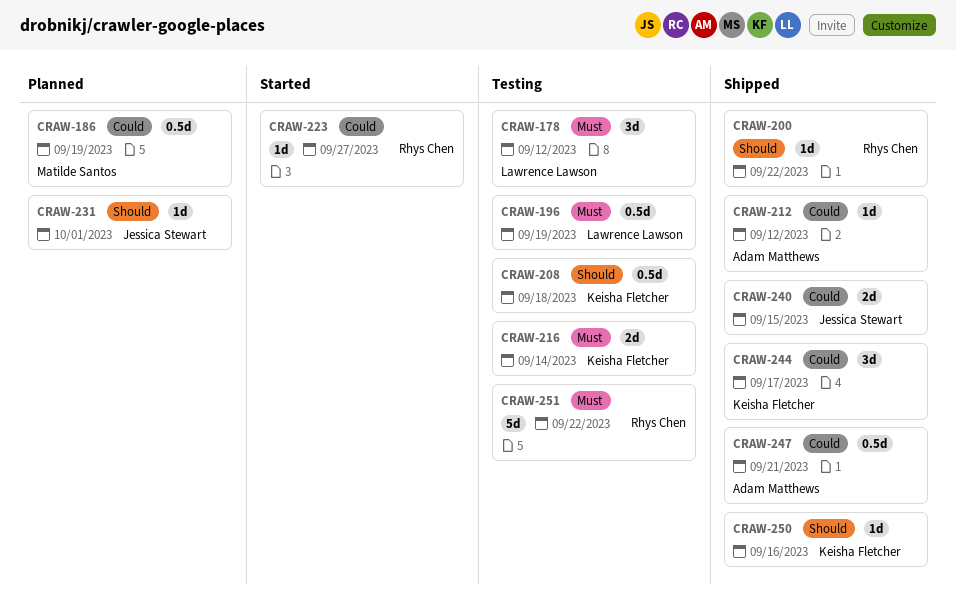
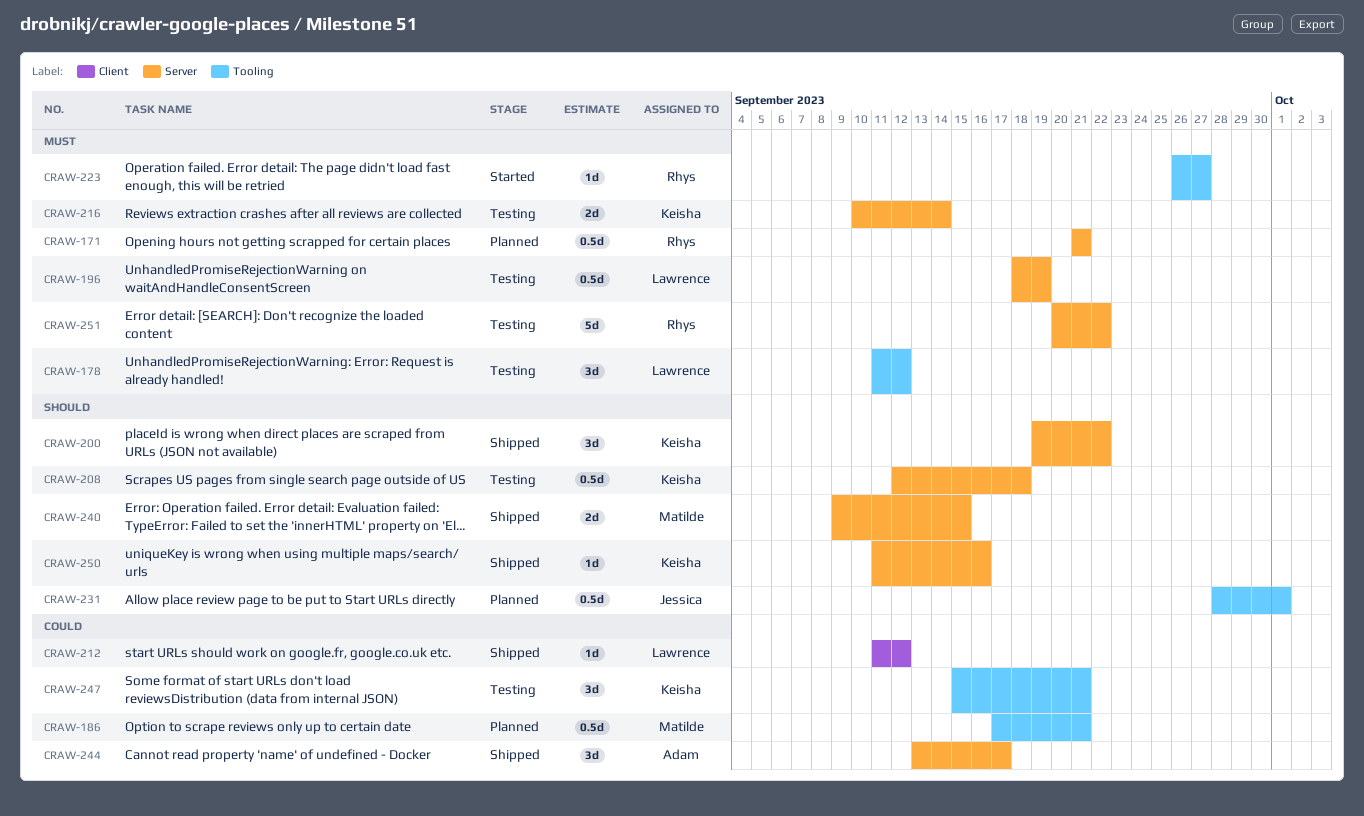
CRAW-171: none -> present
CRAW-186, due: Sep 19 -> Sep 21
CRAW-200, owner: Rhys Chen -> Keisha Fletcher
CRAW-200, estimate: 1d -> 3d
CRAW-212, owner: Adam Matthews -> Lawrence Lawson
CRAW-223, priority: Could -> Must
CRAW-231, estimate: 1d -> 0.5d
CRAW-240, owner: Jessica Stewart -> Matilde Santos
CRAW-240, priority: Could -> Should
CRAW-244, owner: Keisha Fletcher -> Adam Matthews
CRAW-247, status: Shipped -> Testing
CRAW-247, owner: Adam Matthews -> Keisha Fletcher
CRAW-247, estimate: 0.5d -> 3d

